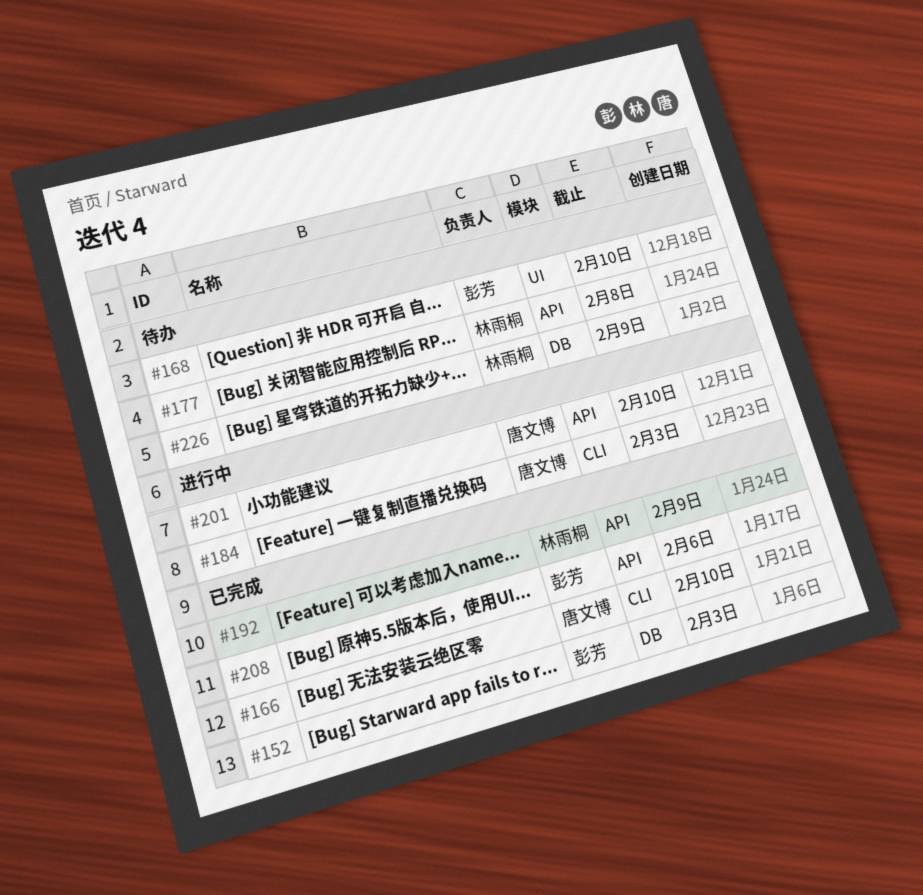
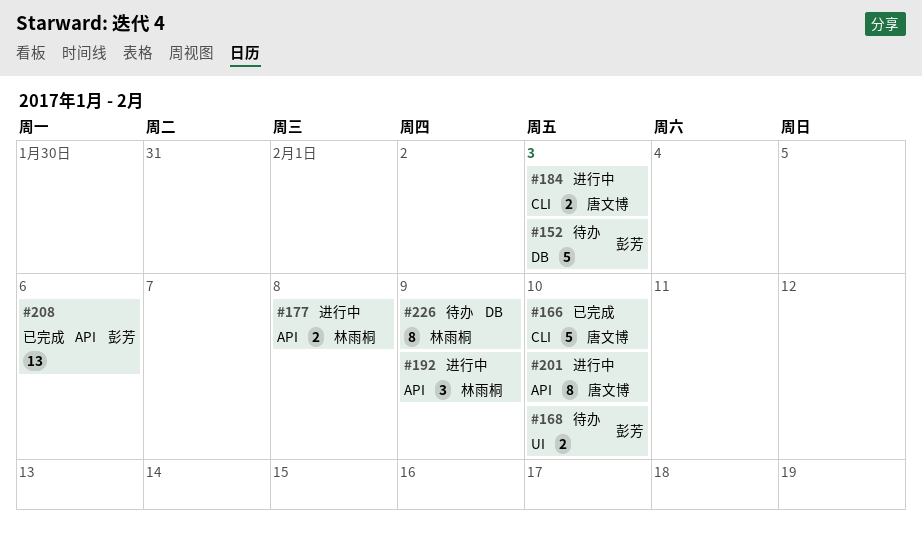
#152, status: 已完成 -> 待办
#177, status: 待办 -> 进行中
#192, status: 已完成 -> 进行中

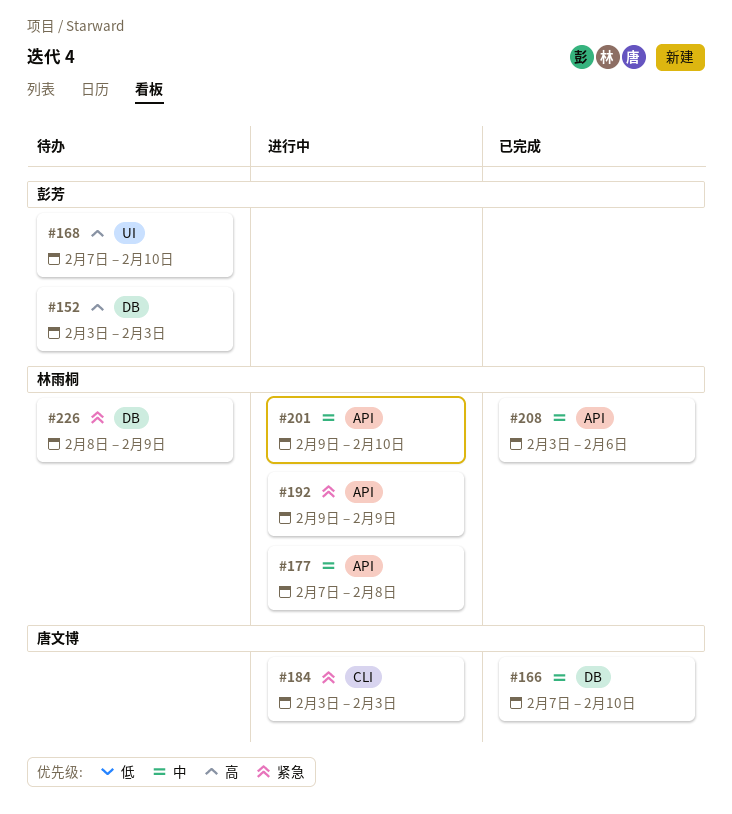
#166, label: CLI -> DB
#201, owner: 唐文博 -> 林雨桐
#208, owner: 彭芳 -> 林雨桐

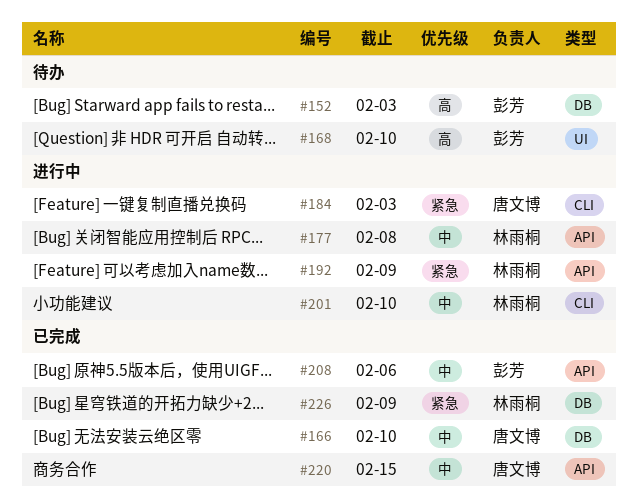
#201, label: API -> CLI
#208, owner: 林雨桐 -> 彭芳
#220: none -> present
#226, status: 待办 -> 已完成

